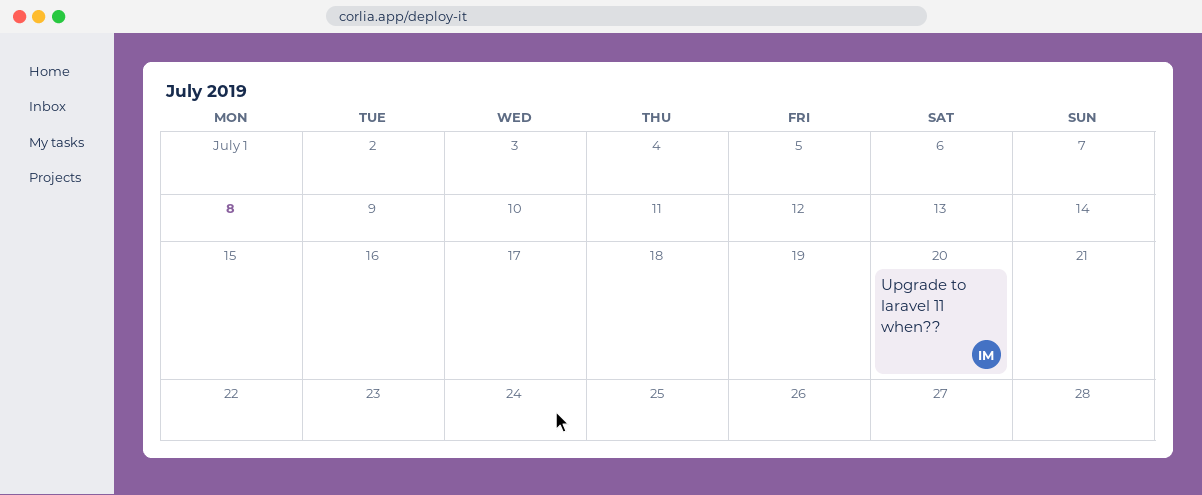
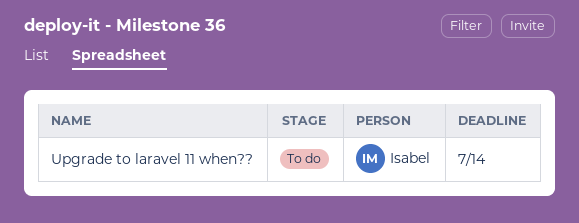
Upgrade to laravel 11 when??, due: Jul 20 -> Jul 14

